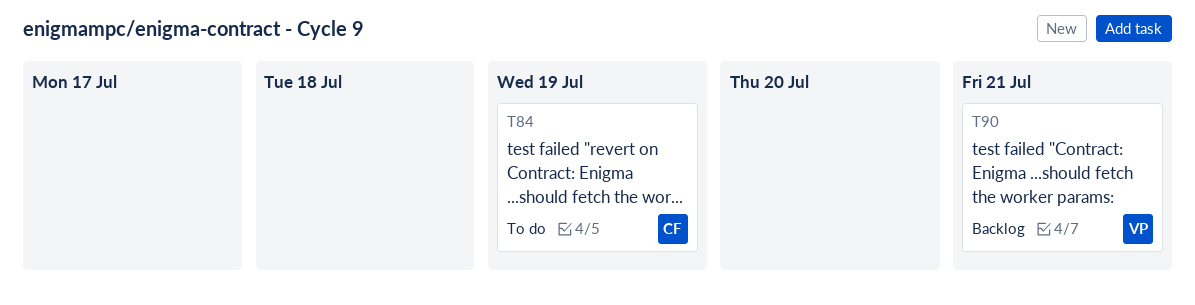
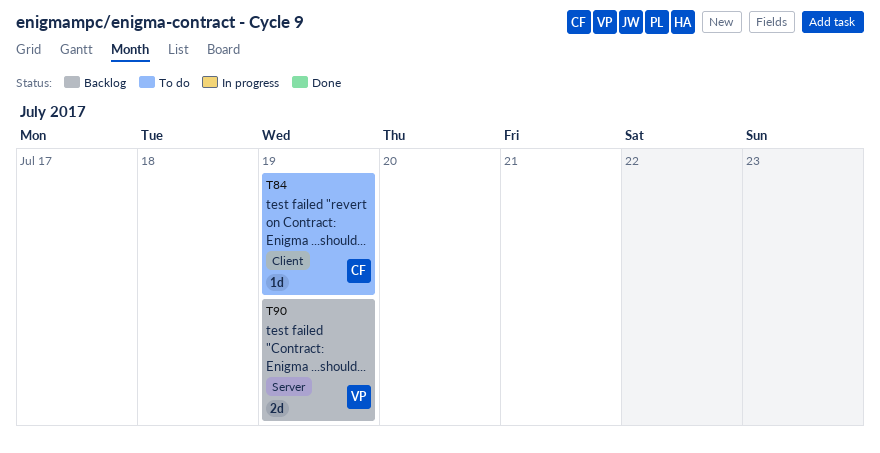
T90, due: Jul 21 -> Jul 19

